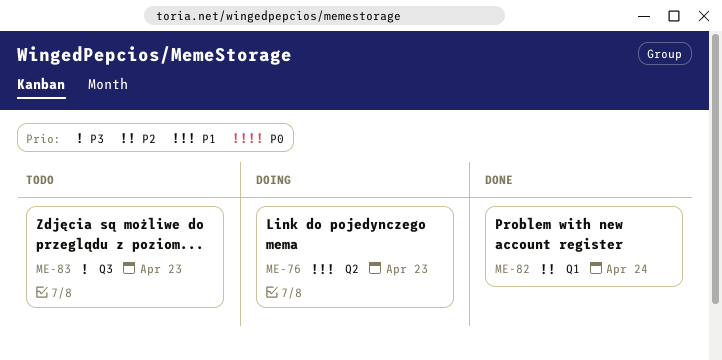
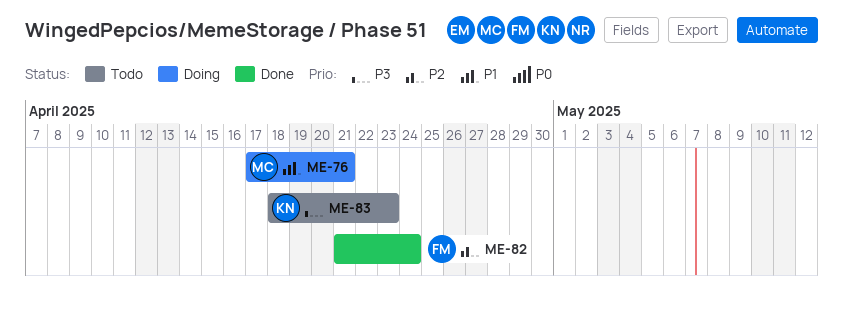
ME-76, due: Apr 23 -> Apr 21

